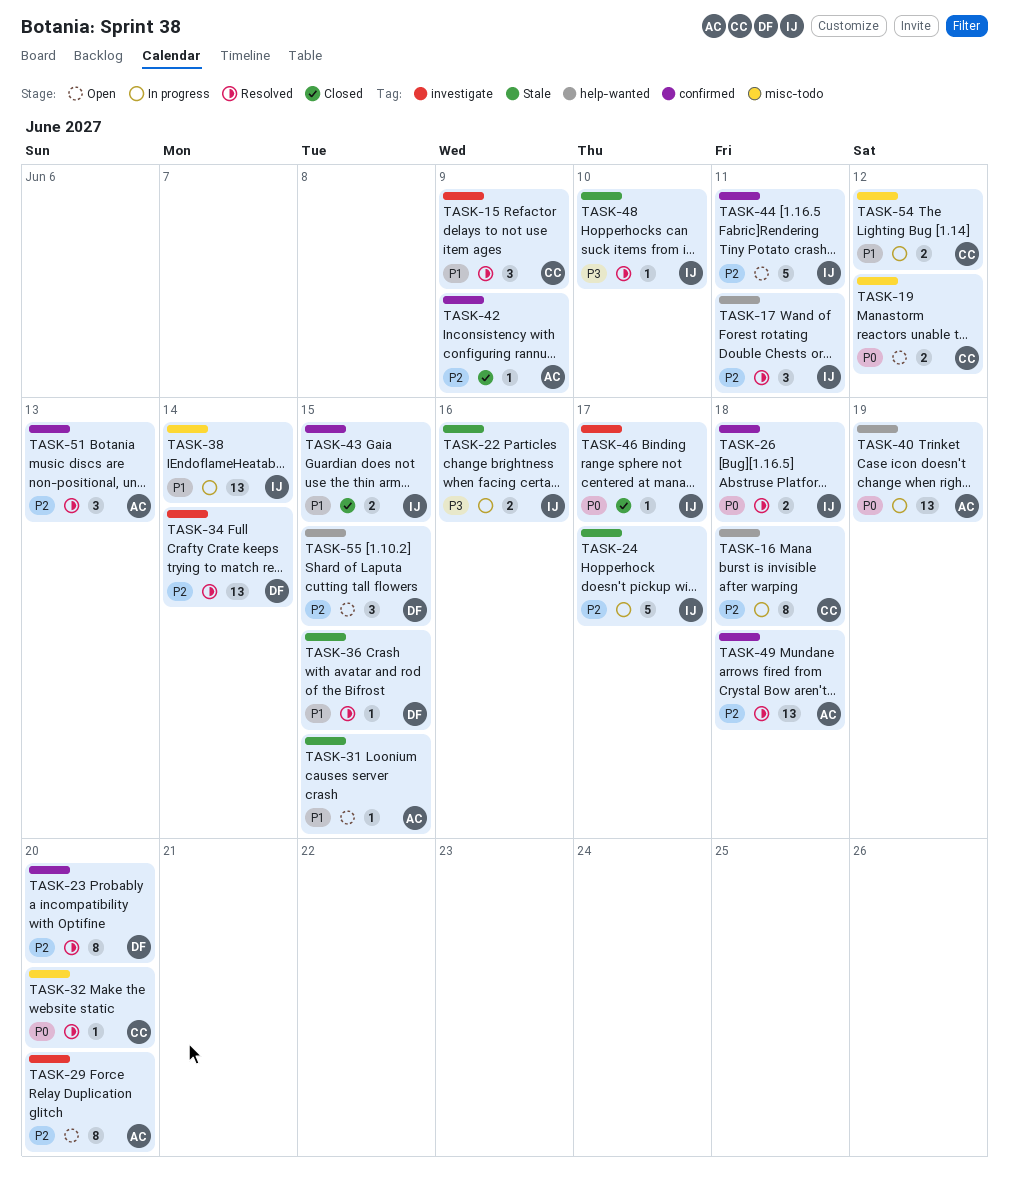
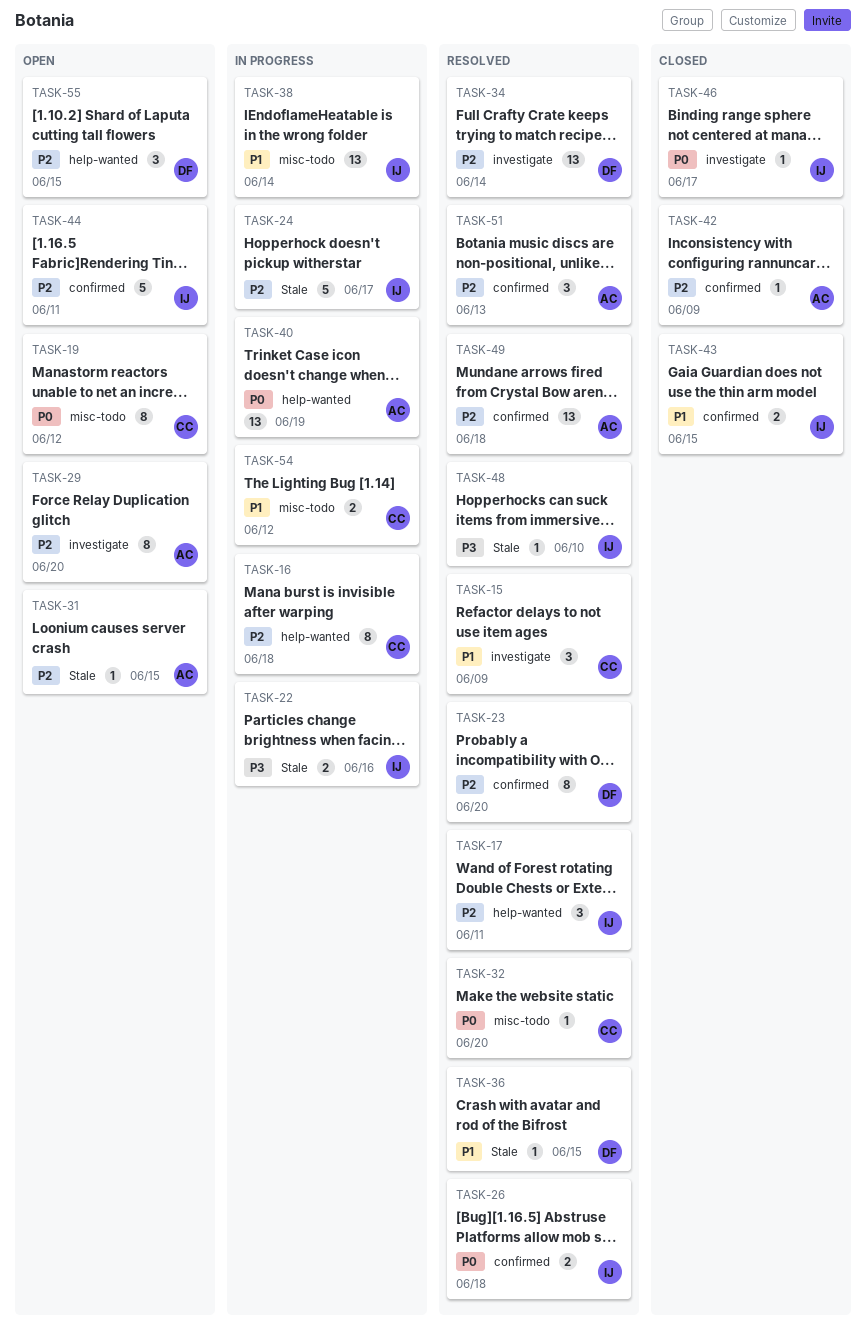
TASK-19, estimate: 2 -> 8
TASK-31, priority: P1 -> P2

